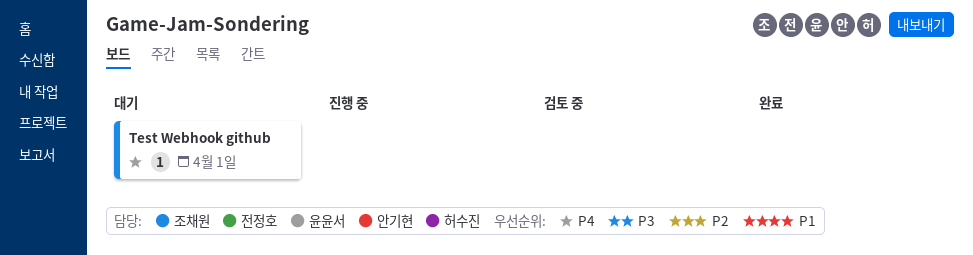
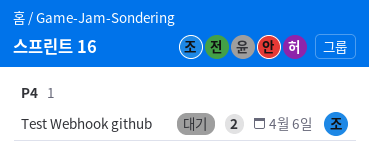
Test Webhook github, estimate: 1 -> 2
Test Webhook github, due: Apr 1 -> Apr 6

